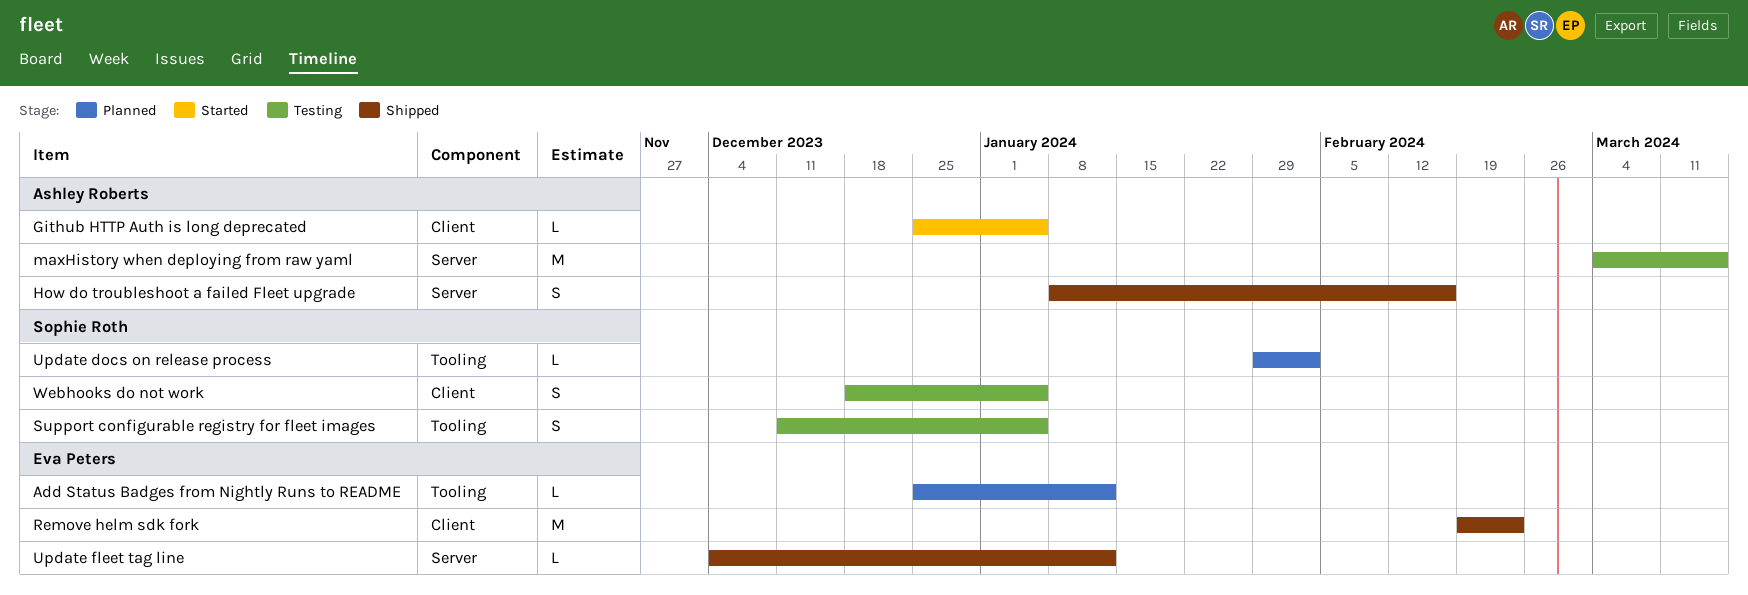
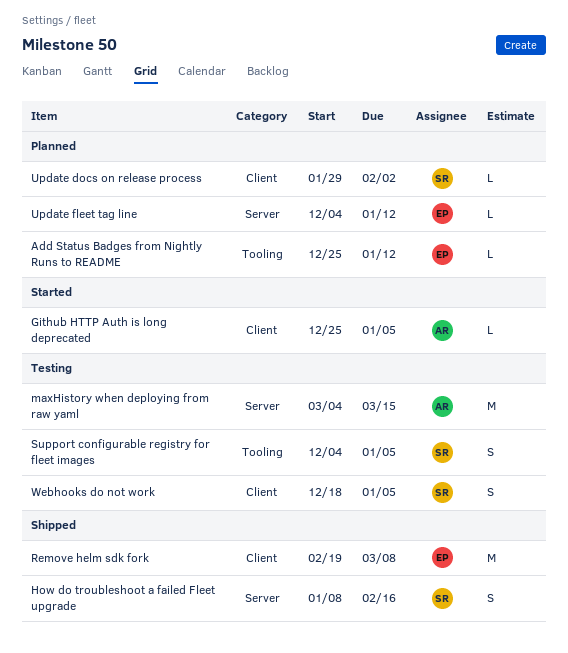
How do troubleshoot a failed Fleet upgrade, owner: Ashley Roberts -> Sophie Roth
Remove helm sdk fork, due: Feb 23 -> Mar 8
Support configurable registry for fleet images, start: Dec 11 -> Dec 4
Update docs on release process, label: Tooling -> Client
Update fleet tag line, status: Shipped -> Planned

